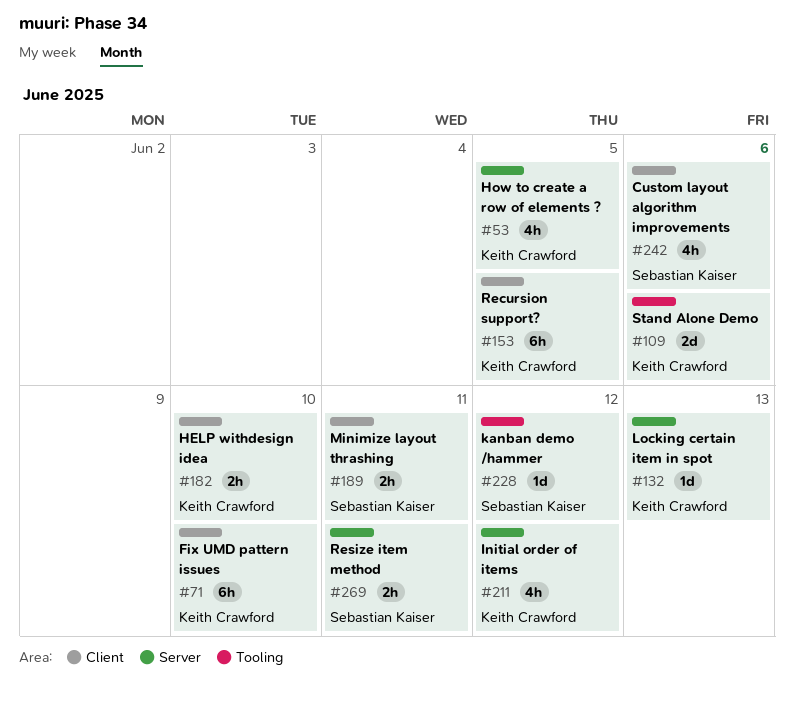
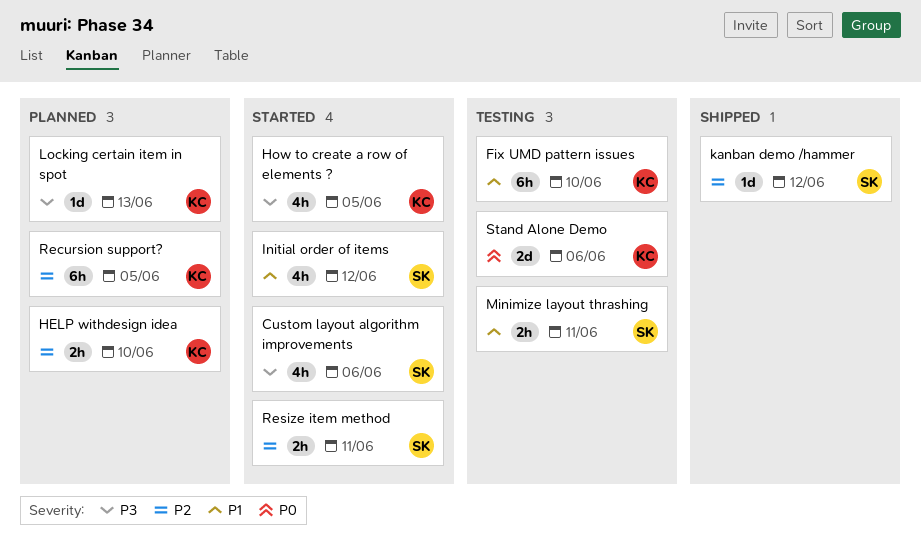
Initial order of items, owner: Keith Crawford -> Sebastian Kaiser

